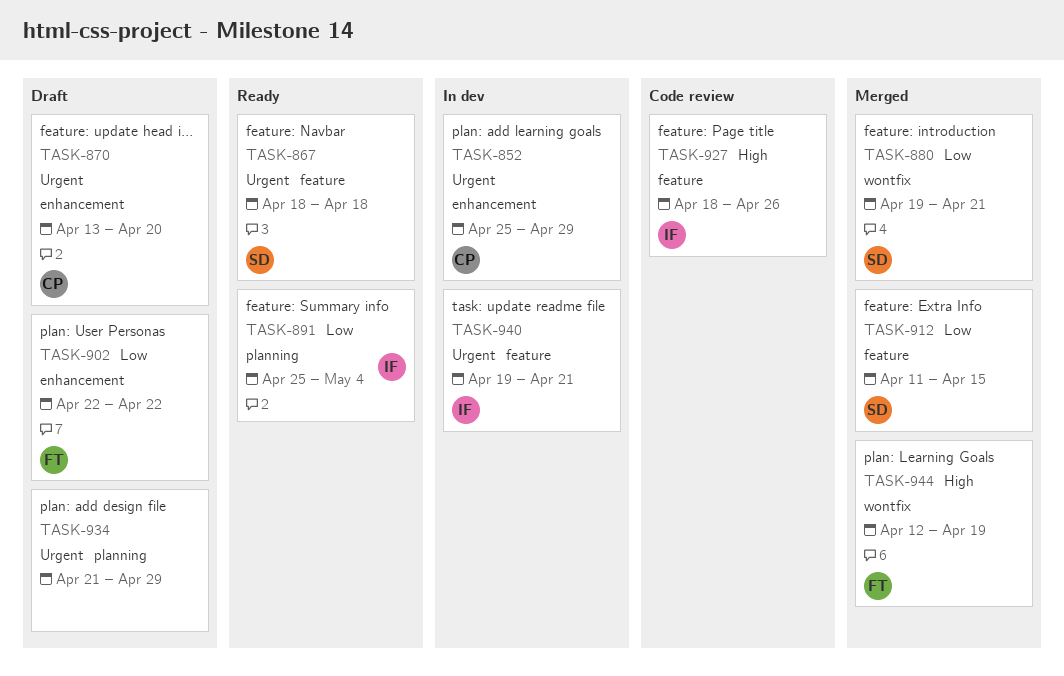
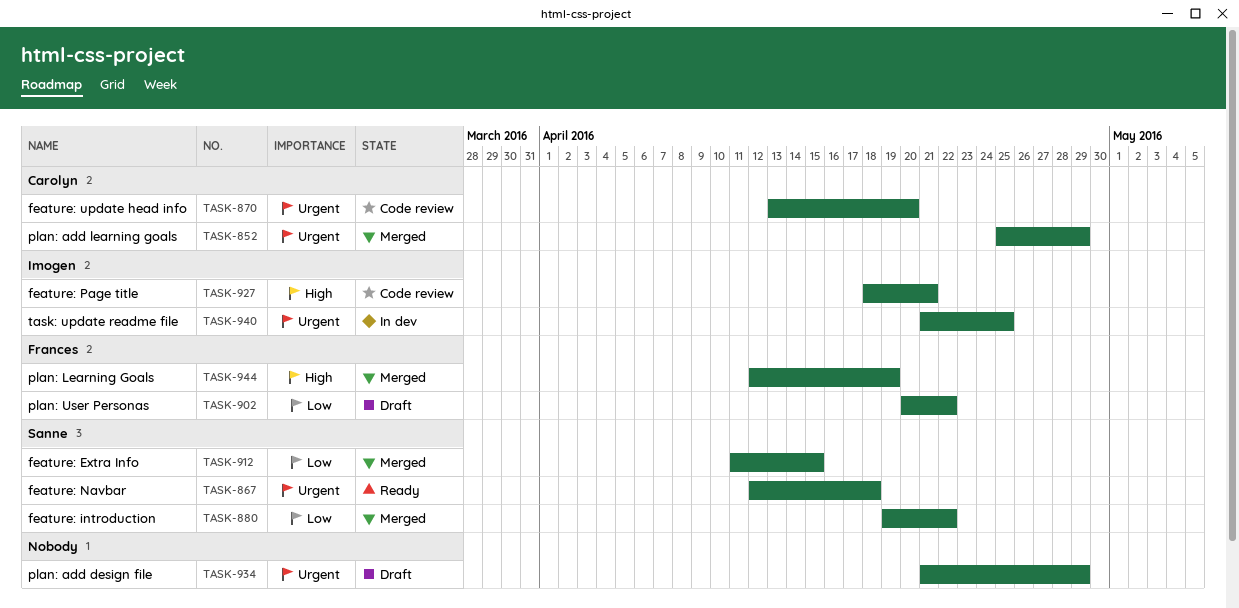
TASK-852, status: In dev -> Merged
TASK-867, start: Apr 18 -> Apr 12
TASK-870, status: Draft -> Code review
TASK-880, due: Apr 21 -> Apr 22
TASK-891: present -> none
TASK-902, start: Apr 22 -> Apr 20
TASK-927, due: Apr 26 -> Apr 21
TASK-940, start: Apr 19 -> Apr 21
TASK-940, due: Apr 21 -> Apr 25

